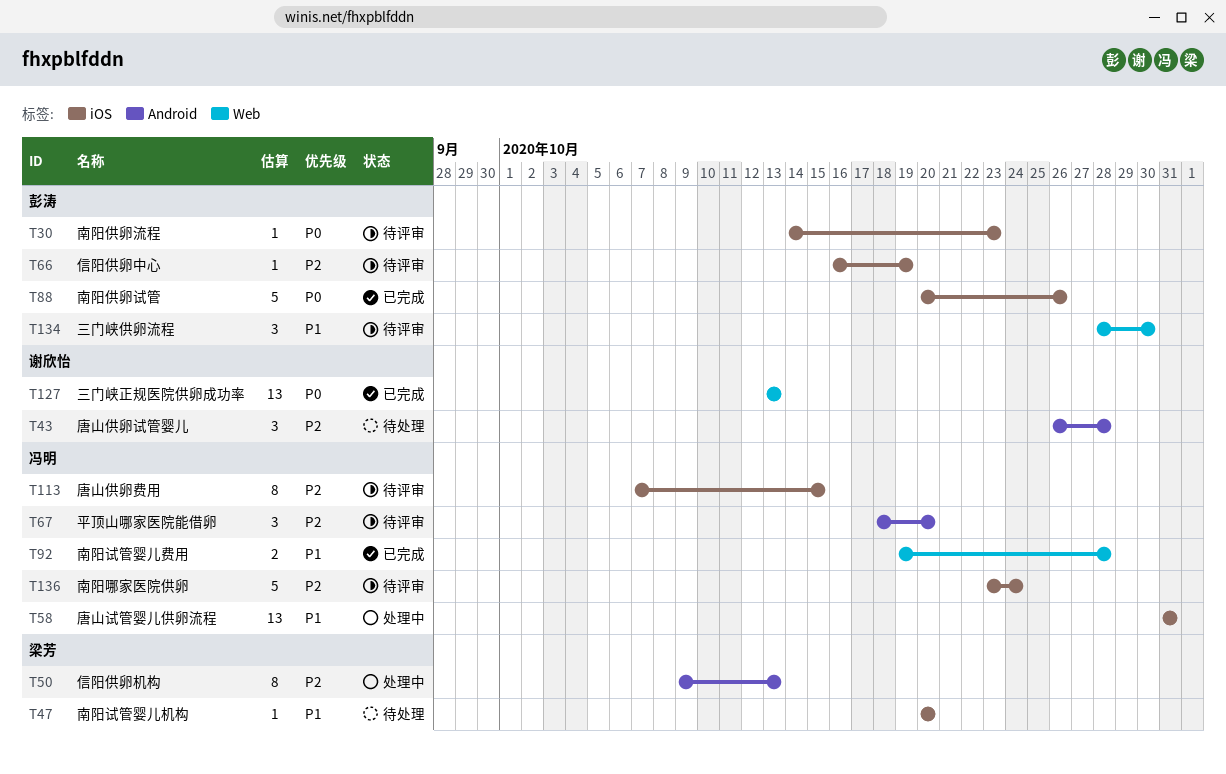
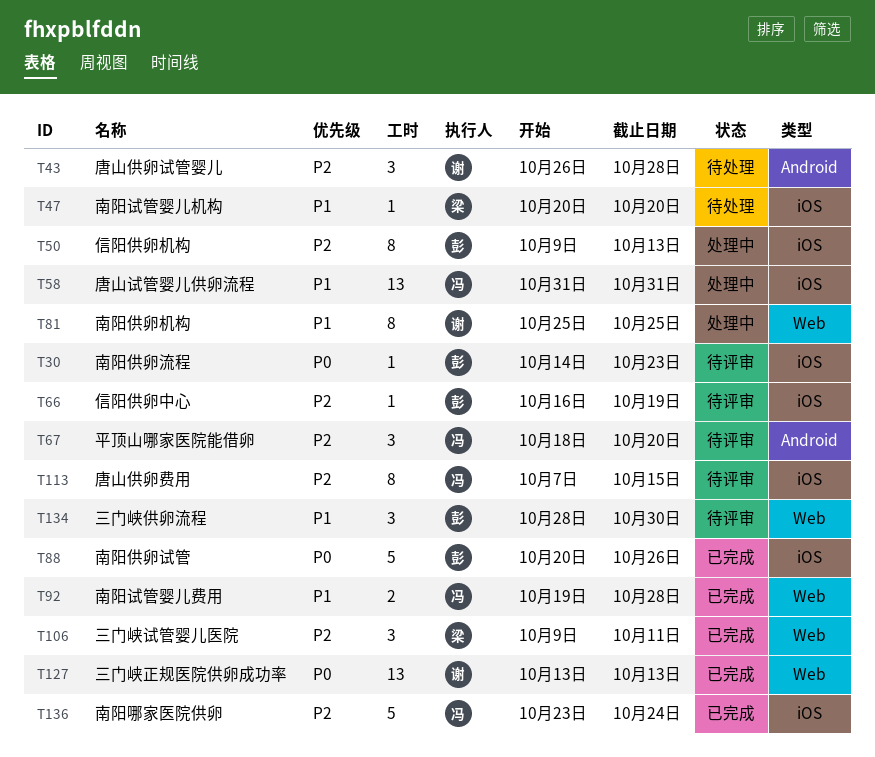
T50, owner: 梁芳 -> 彭涛
T50, label: Android -> iOS
T81: none -> present
T106: none -> present
T136, status: 待评审 -> 已完成

